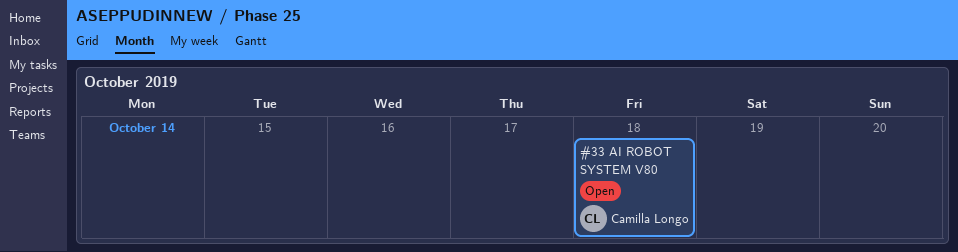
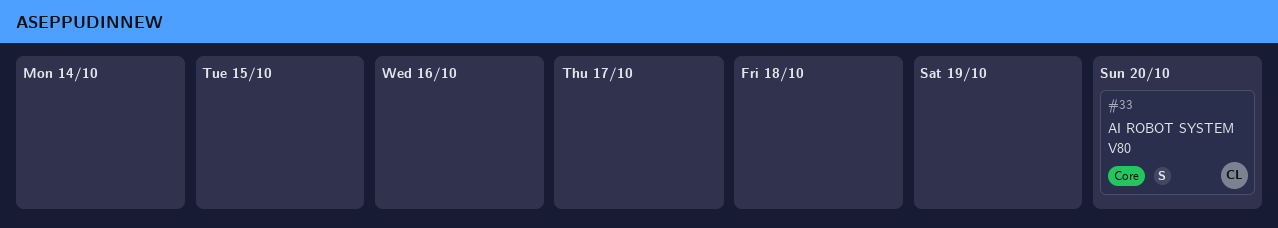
#33, due: Oct 18 -> Oct 20

